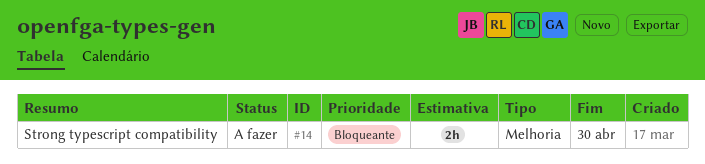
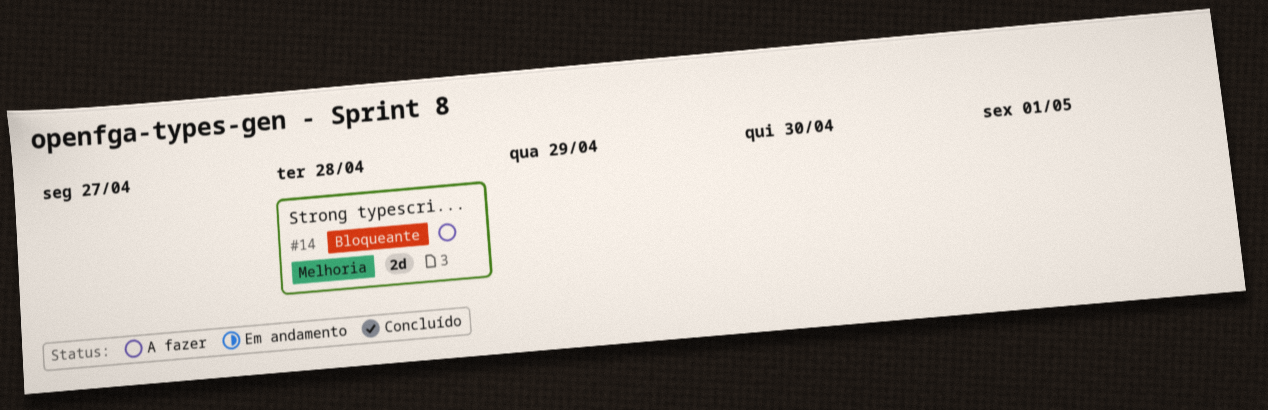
#14, estimate: 2h -> 2d
#14, due: Apr 30 -> Apr 28

